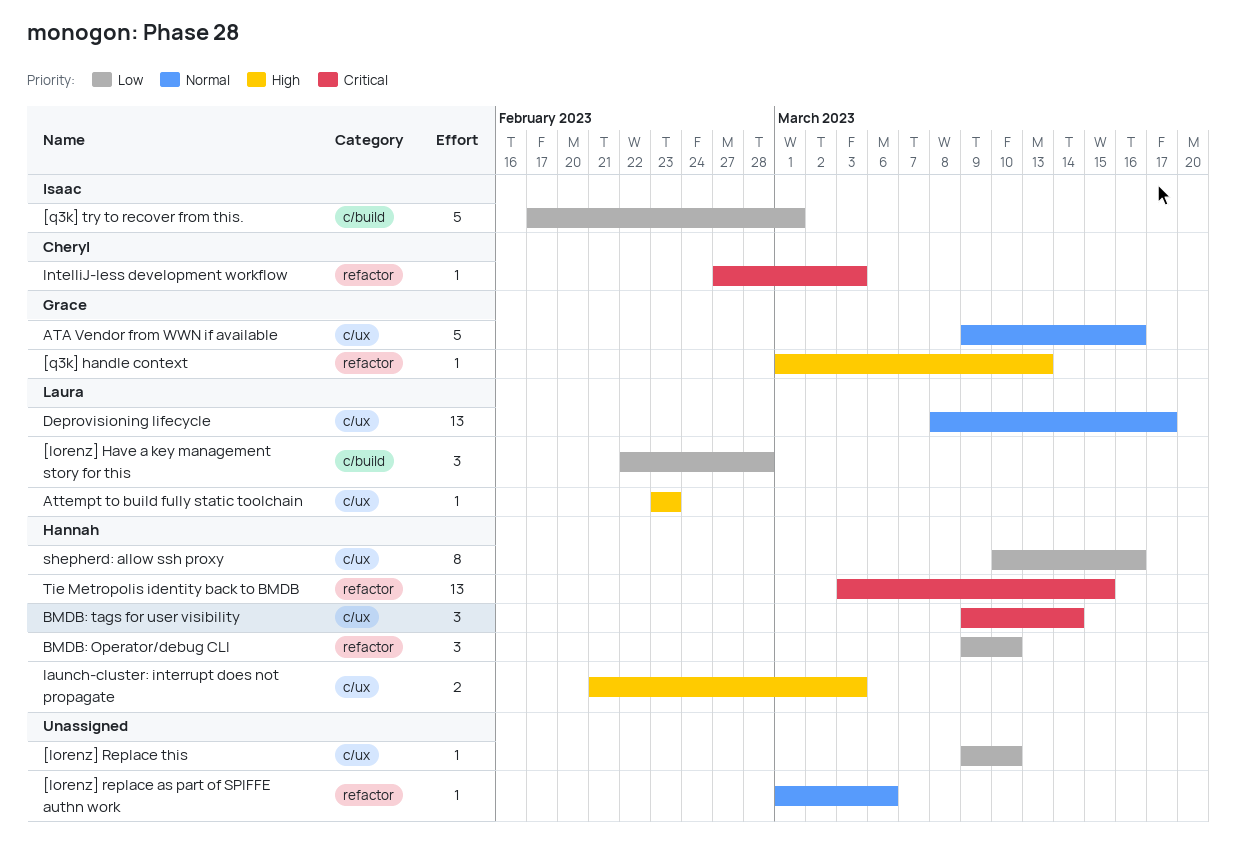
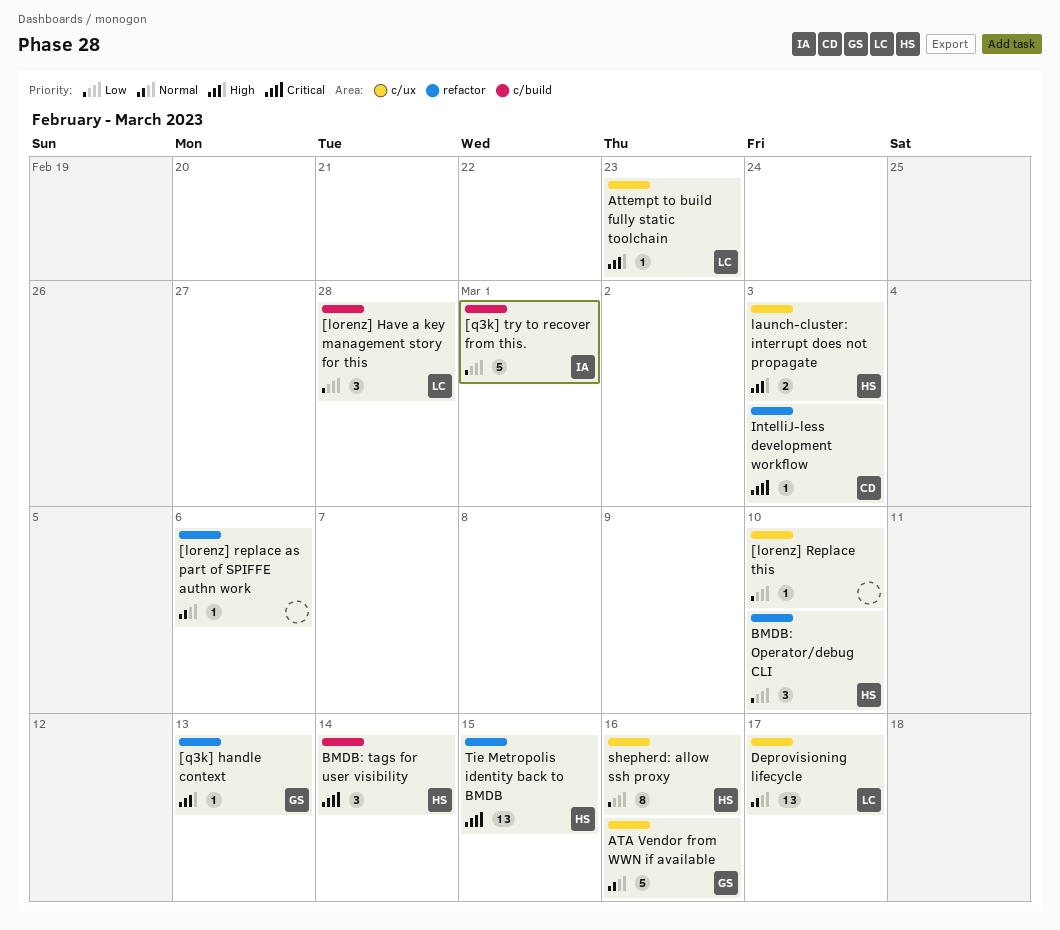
BMDB: tags for user visibility, label: c/ux -> c/build

